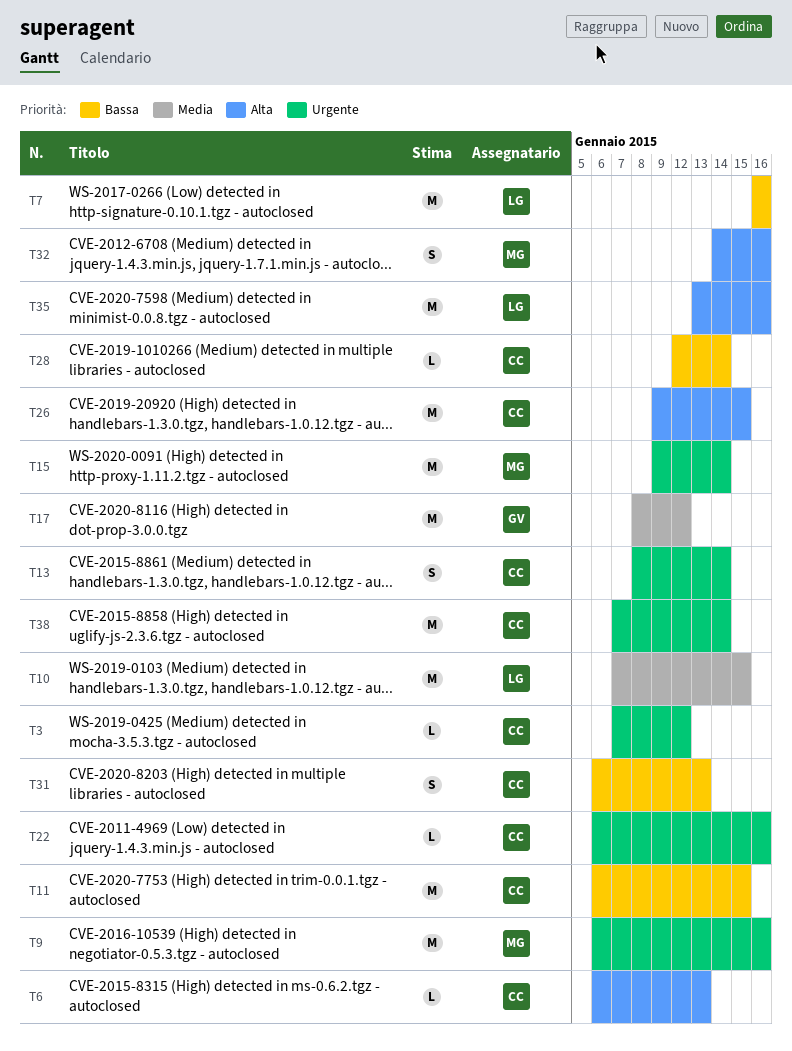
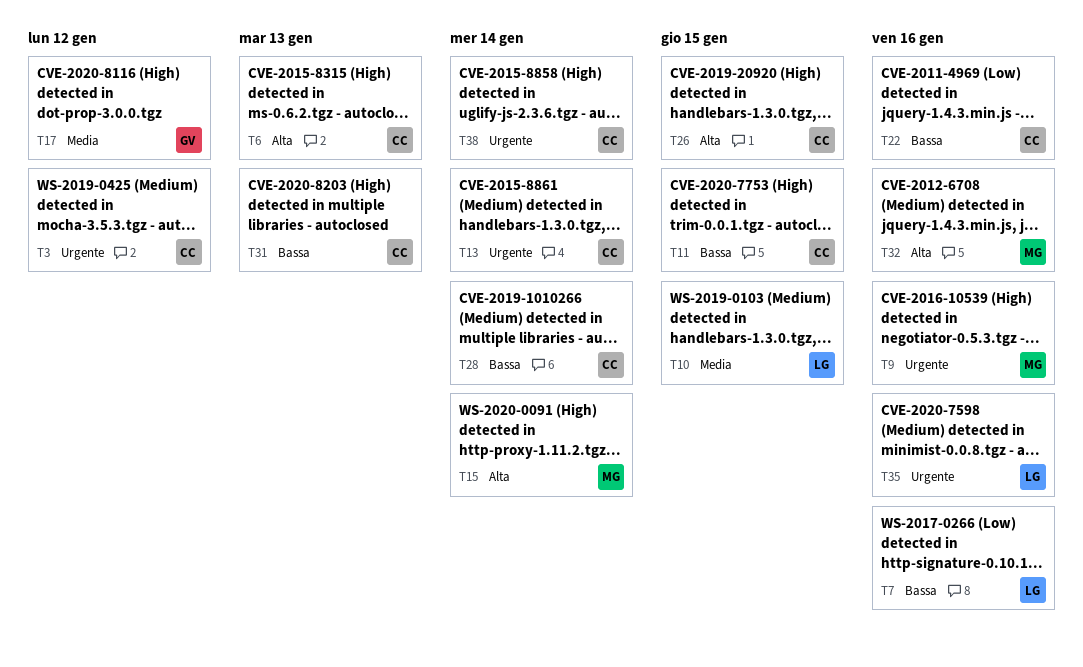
T15, priority: Urgente -> Alta
T22, priority: Urgente -> Bassa
T35, priority: Alta -> Urgente

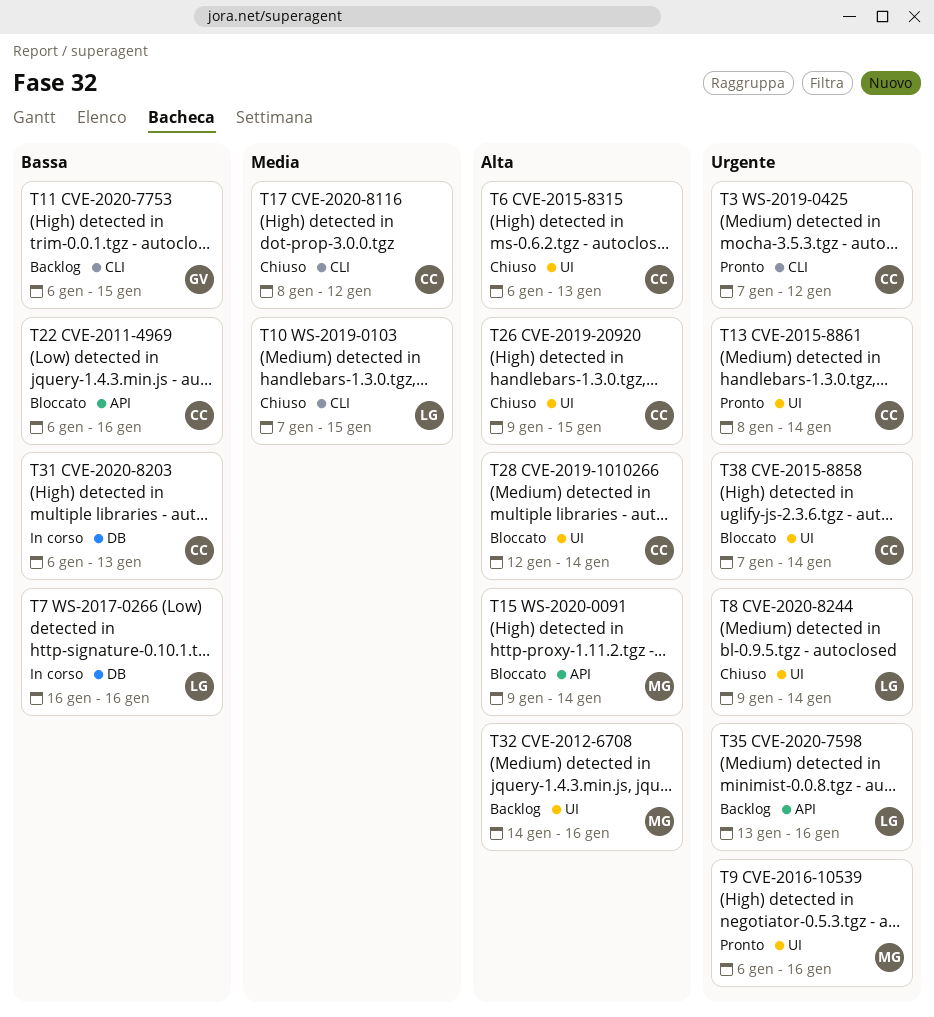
T8: none -> present
T11, owner: CC -> GV
T17, owner: GV -> CC
T28, priority: Bassa -> Alta

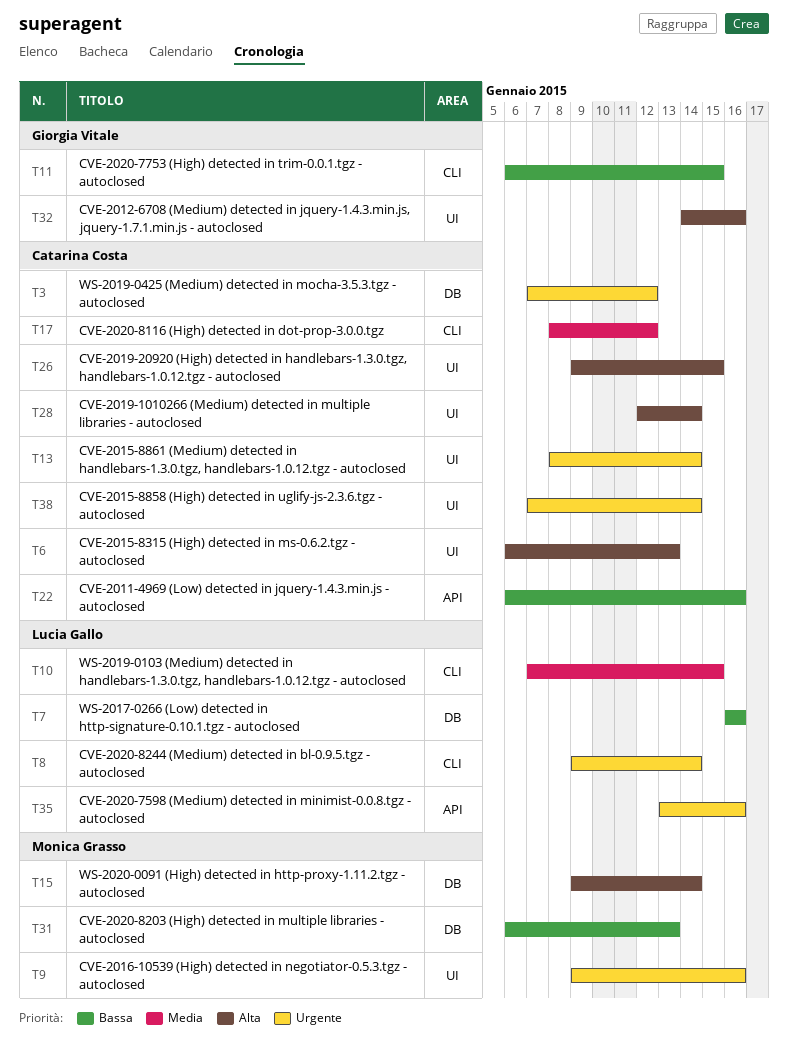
T3, label: CLI -> DB
T8, label: UI -> CLI
T9, start: Jan 6 -> Jan 9
T15, label: API -> DB
T31, owner: Catarina Costa -> Monica Grasso
T32, owner: Monica Grasso -> Giorgia Vitale

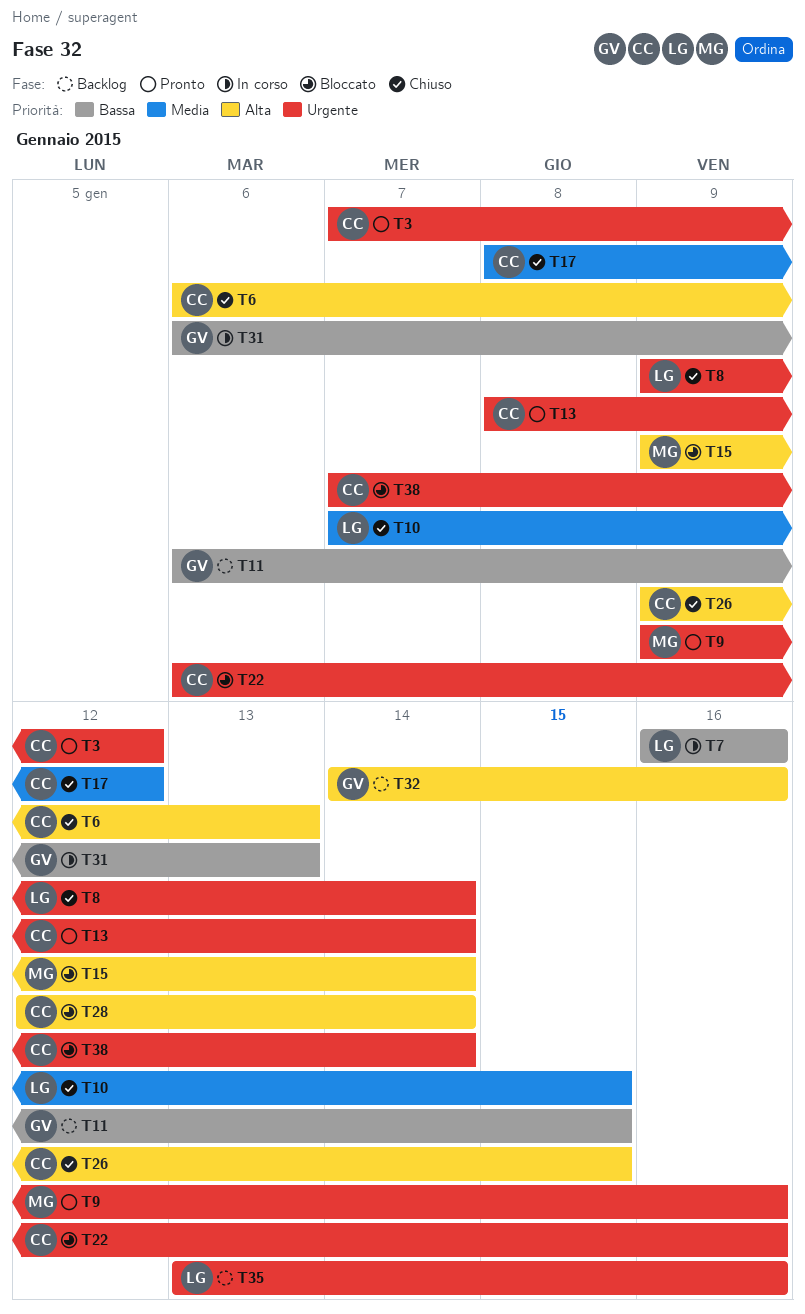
T22, priority: Bassa -> Urgente
T31, owner: Monica Grasso -> Giorgia Vitale

